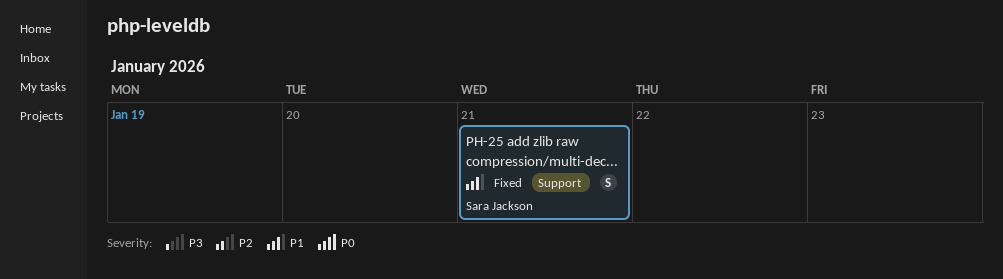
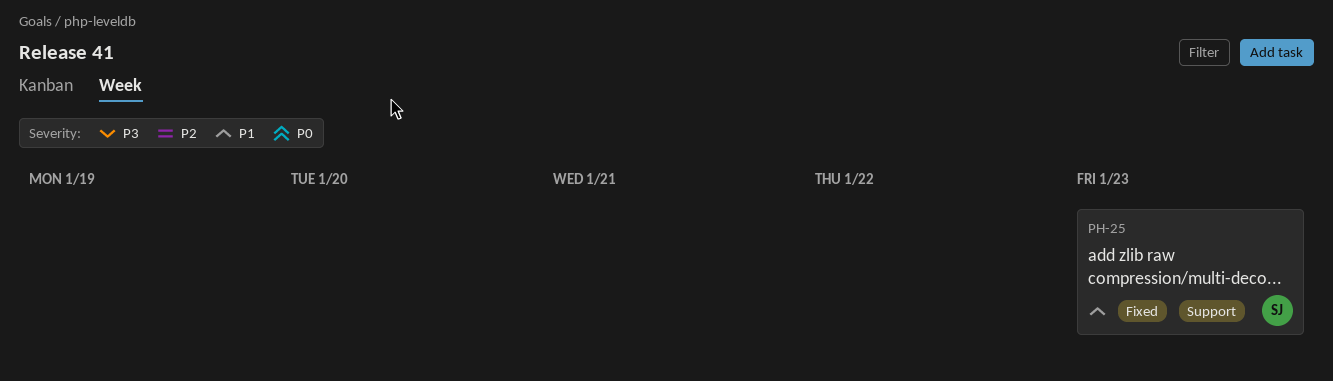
PH-25, due: Jan 21 -> Jan 23

